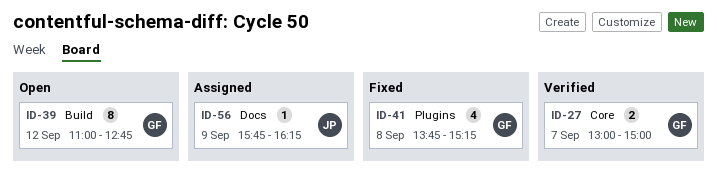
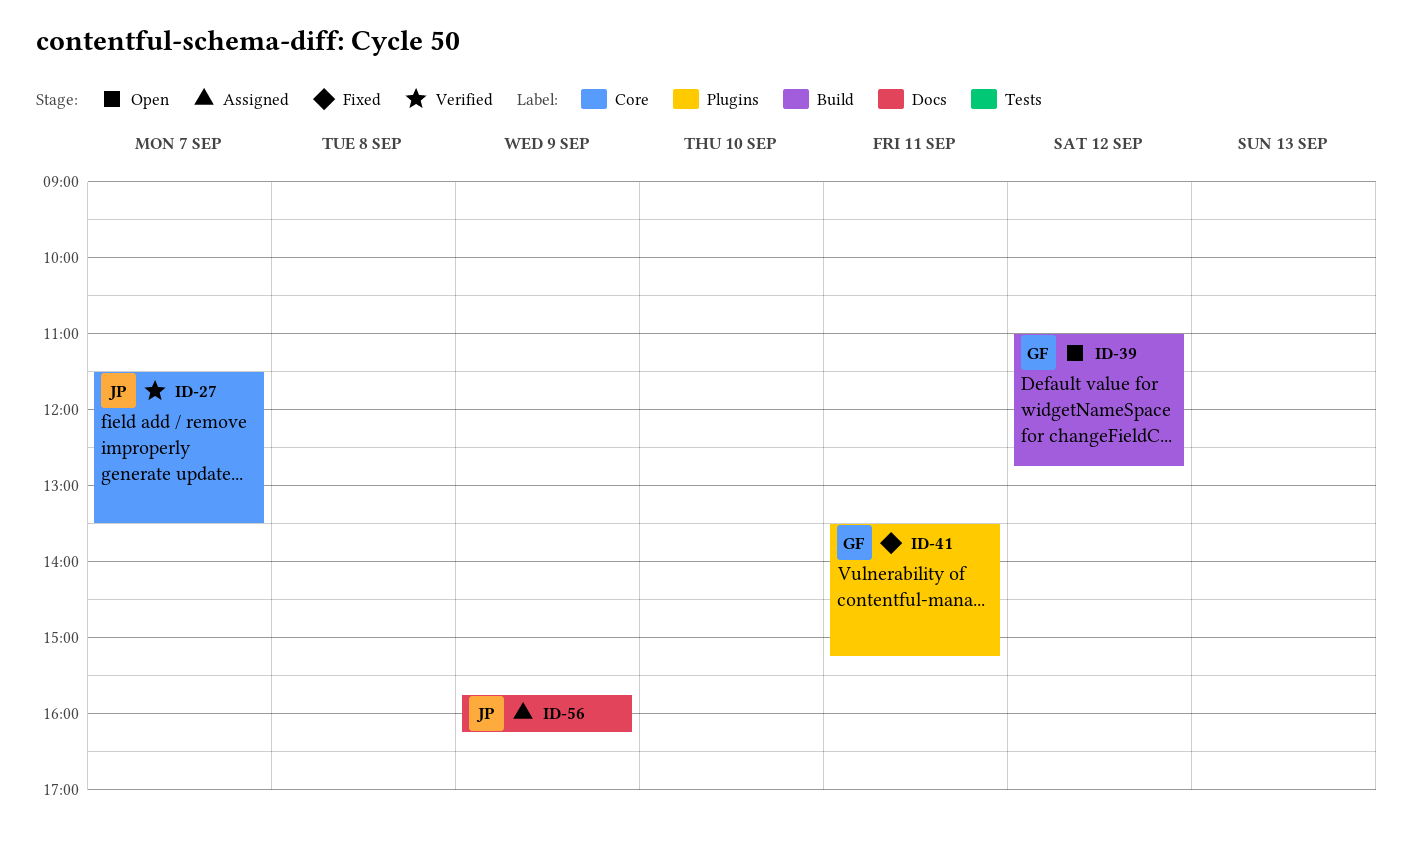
ID-27, owner: GF -> JP
ID-27, begins: 13:00 -> 11:30
ID-27, ends: 15:00 -> 13:30
ID-41, day: Sep 8 -> Sep 11
ID-41, begins: 13:45 -> 13:30

